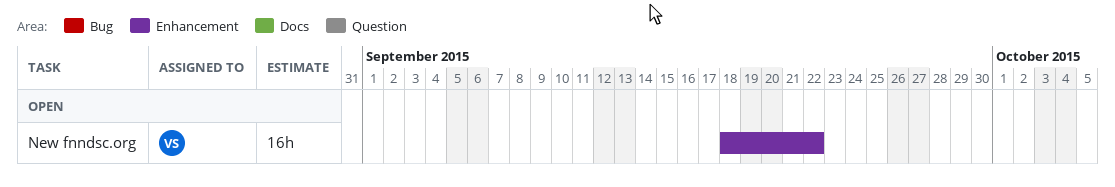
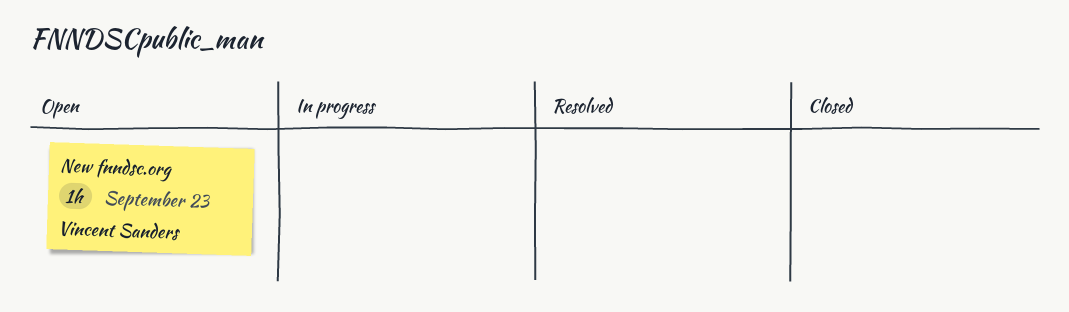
New fnndsc.org, estimate: 16h -> 1h
New fnndsc.org, due: Sep 22 -> Sep 23

